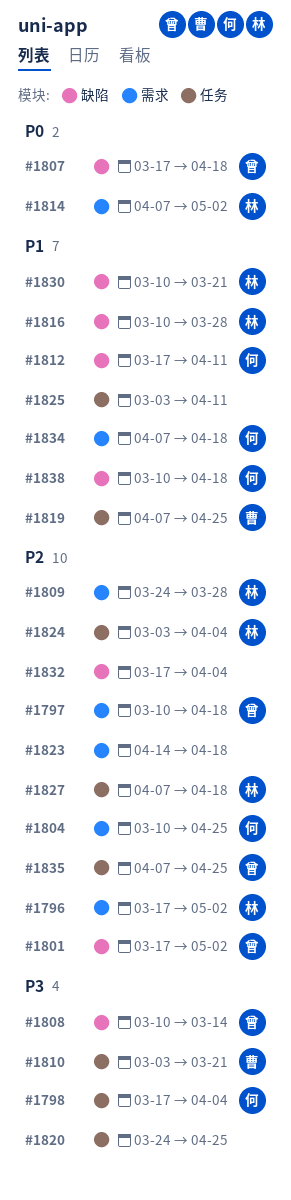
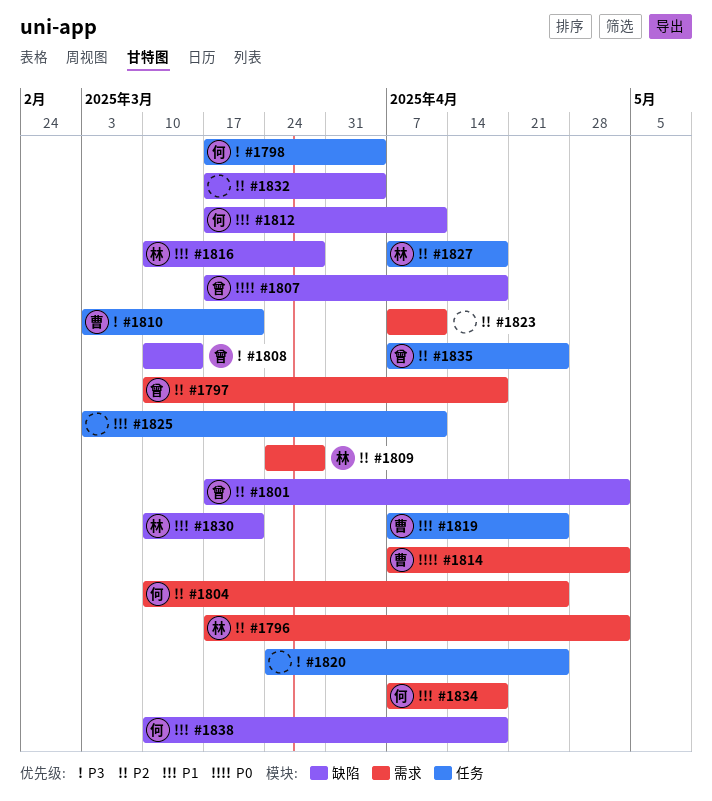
#1814, owner: 林 -> 曹
#1823, start: Apr 14 -> Apr 7
#1823, due: Apr 18 -> Apr 11
#1824: present -> none

